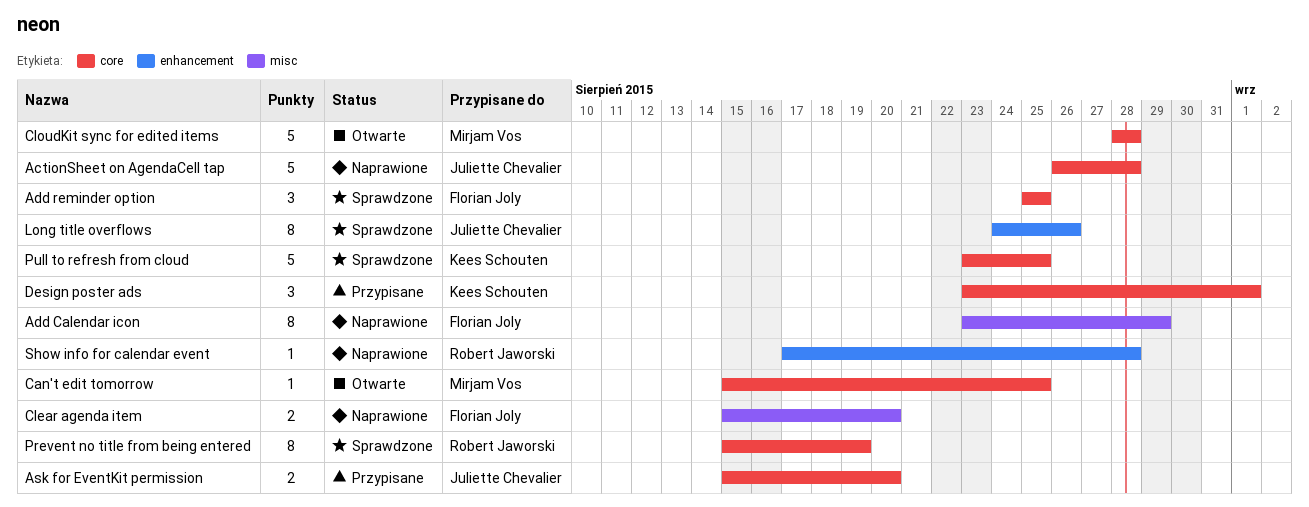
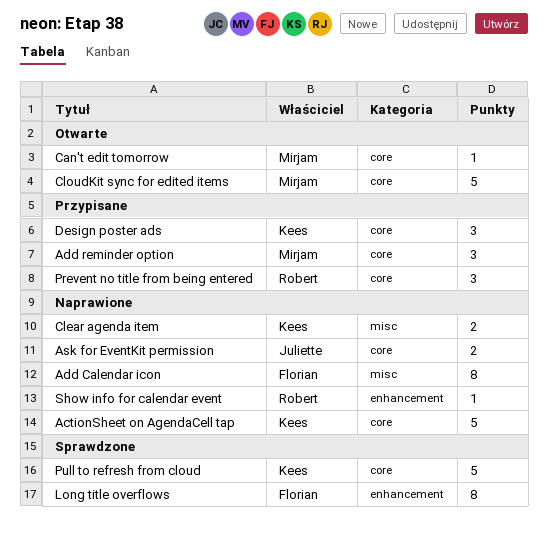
ActionSheet on AgendaCell tap, owner: Juliette Chevalier -> Kees Schouten
Add reminder option, status: Sprawdzone -> Przypisane
Add reminder option, owner: Florian Joly -> Mirjam Vos
Ask for EventKit permission, status: Przypisane -> Naprawione
Clear agenda item, owner: Florian Joly -> Kees Schouten
Long title overflows, owner: Juliette Chevalier -> Florian Joly
Prevent no title from being entered, status: Sprawdzone -> Przypisane
Prevent no title from being entered, estimate: 8 -> 3

